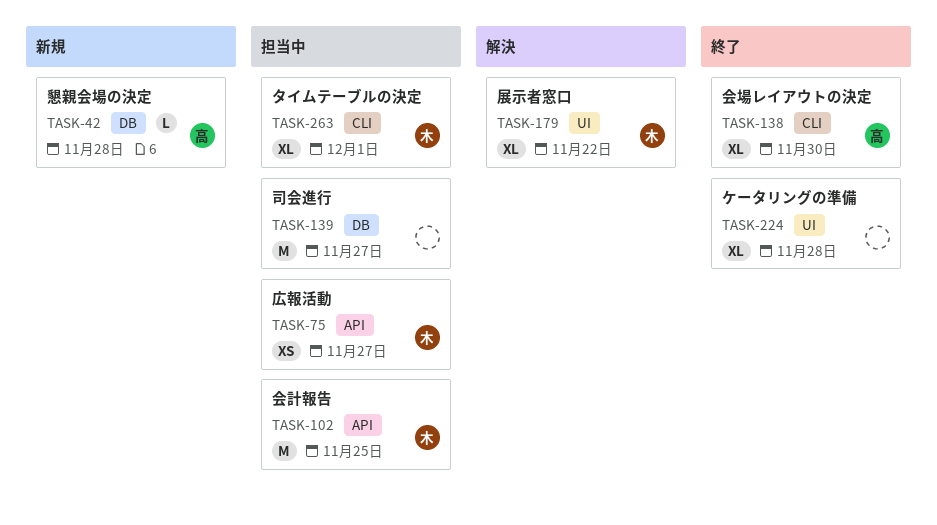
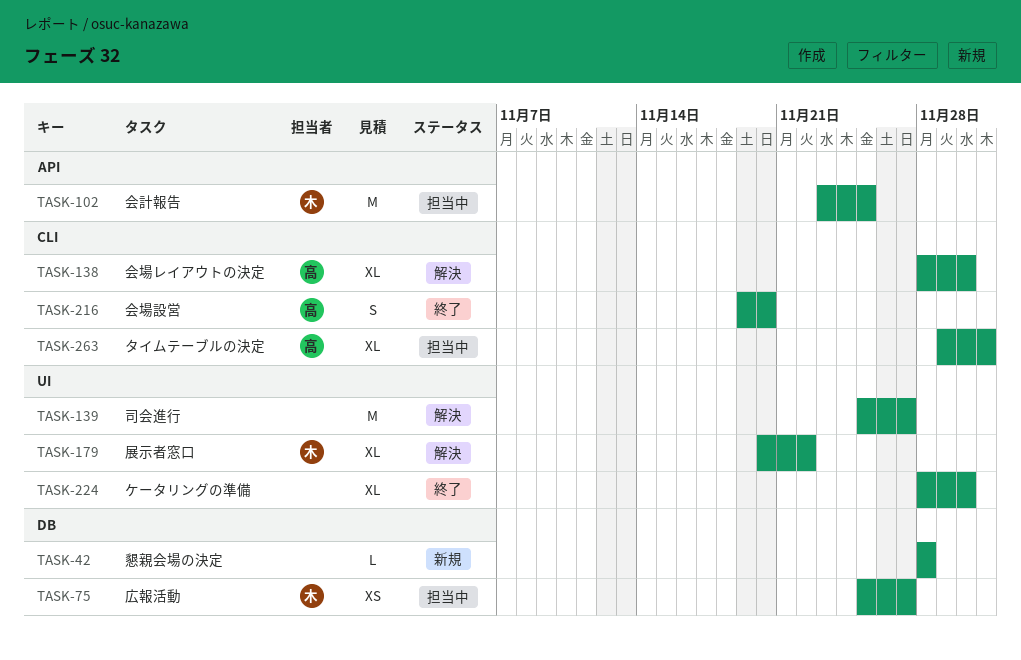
TASK-42, owner: 高 -> none
TASK-75, label: API -> DB
TASK-138, status: 終了 -> 解決
TASK-139, status: 担当中 -> 解決
TASK-139, label: DB -> UI
TASK-216: none -> present
TASK-224, due: Nov 28 -> Nov 30
TASK-263, owner: 木 -> 高

